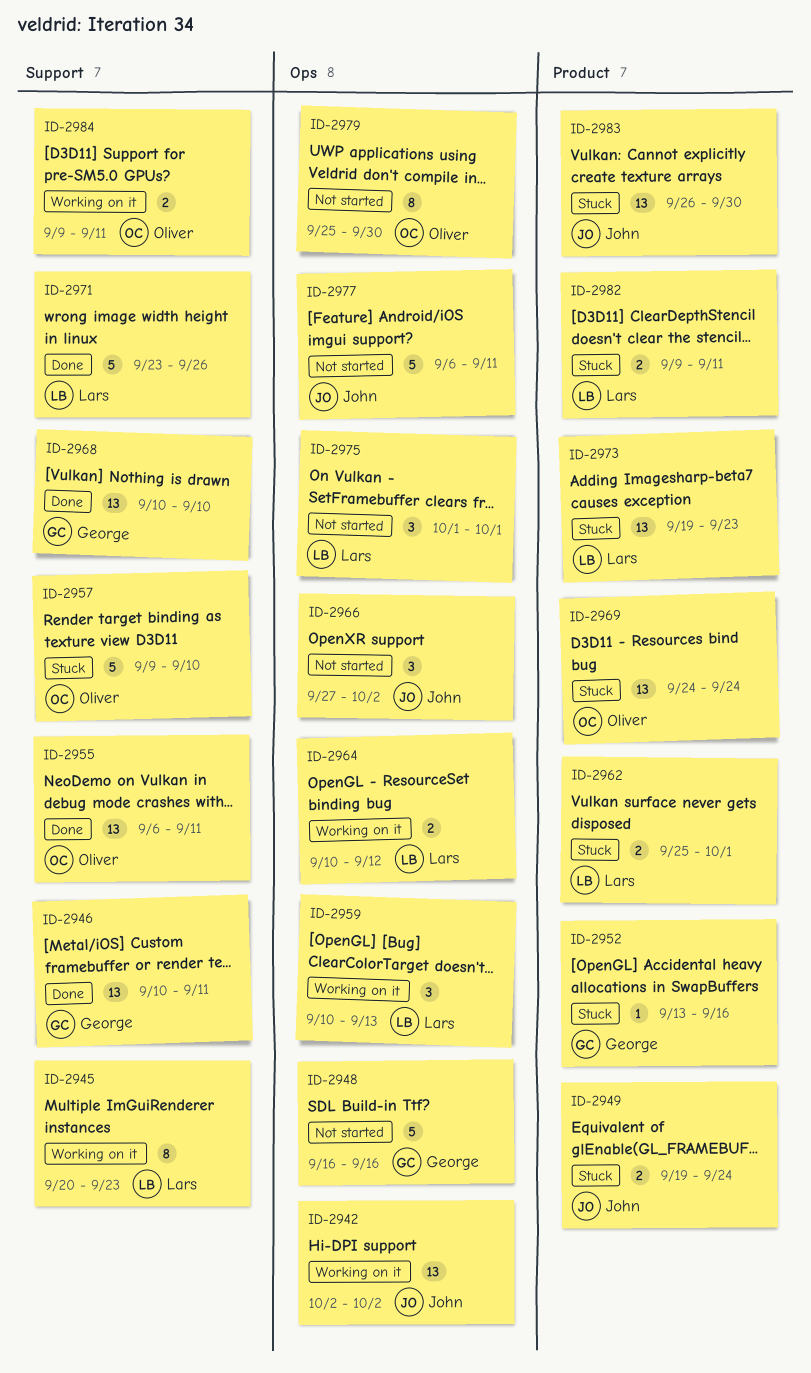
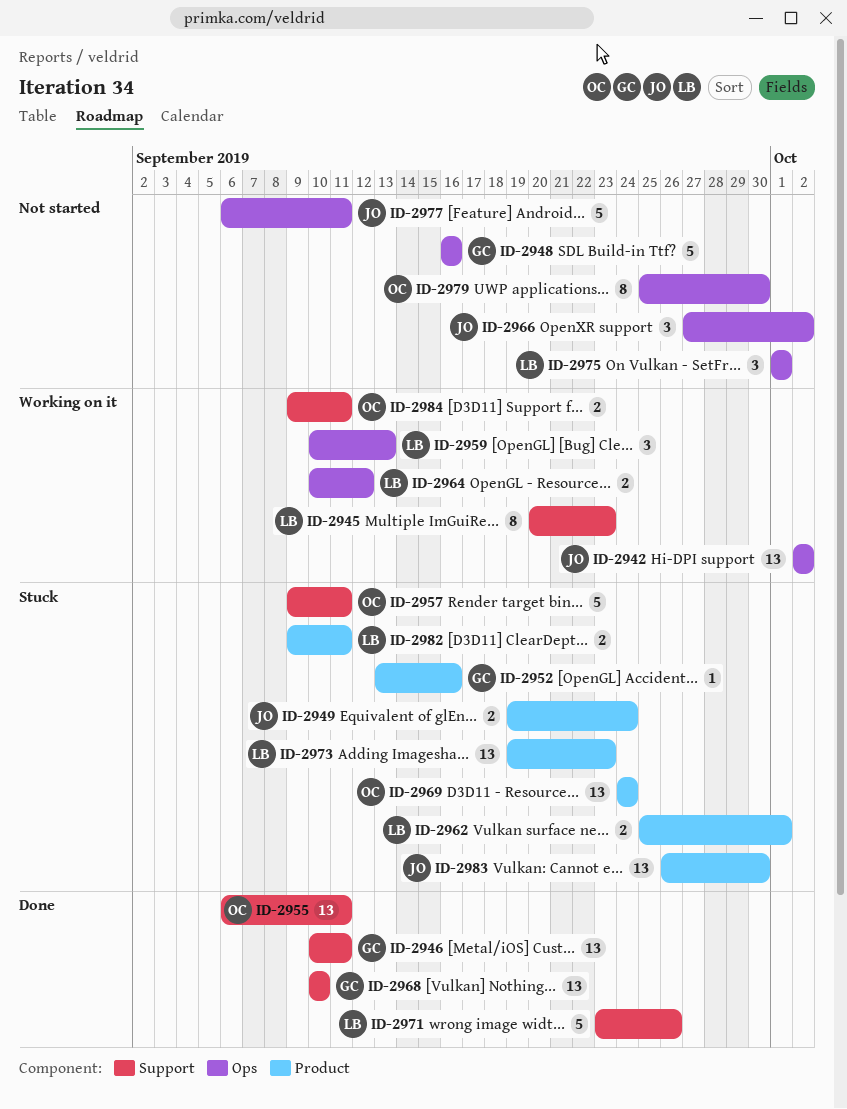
ID-2957, due: Sep 10 -> Sep 11

